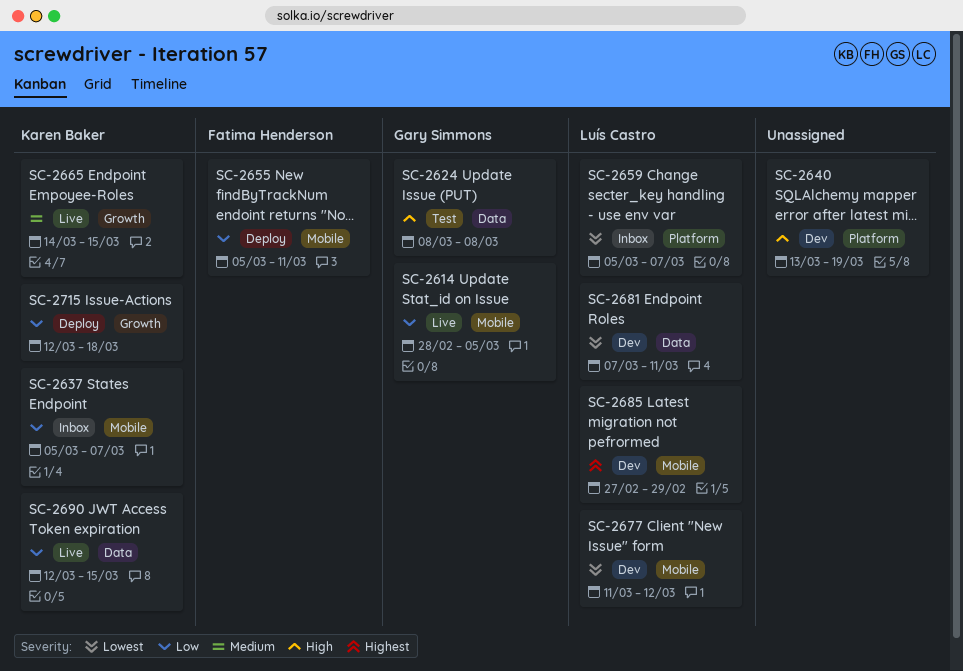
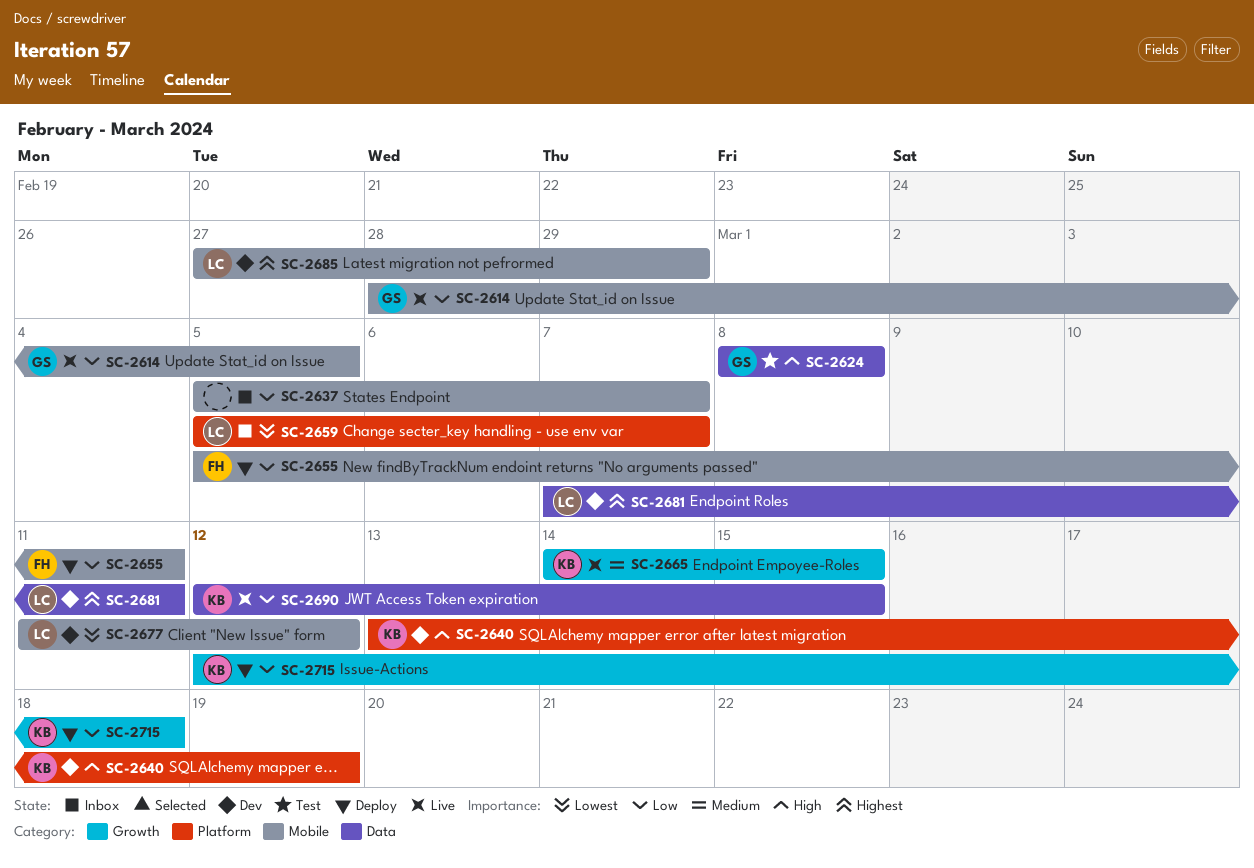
SC-2637, owner: Karen Baker -> none
SC-2640, owner: none -> Karen Baker
SC-2681, priority: Lowest -> Highest

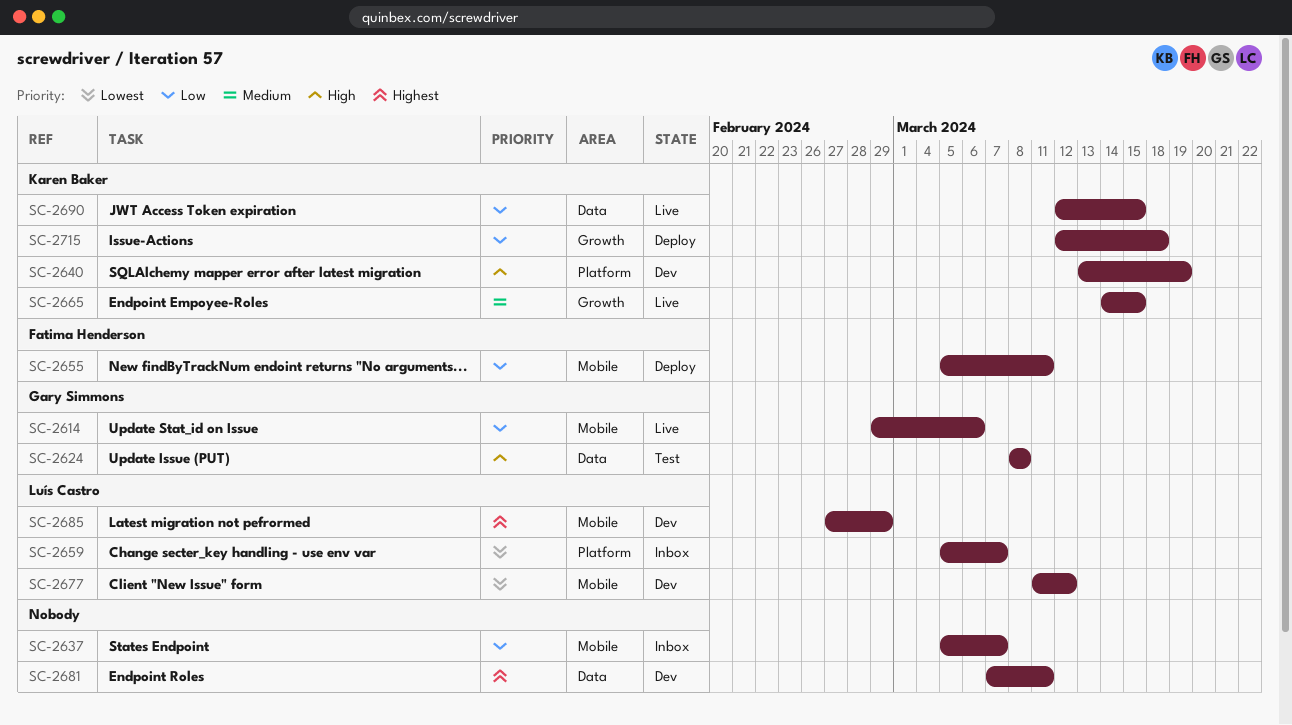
SC-2614, start: Feb 28 -> Feb 29
SC-2614, due: Mar 5 -> Mar 6
SC-2681, owner: Luís Castro -> none

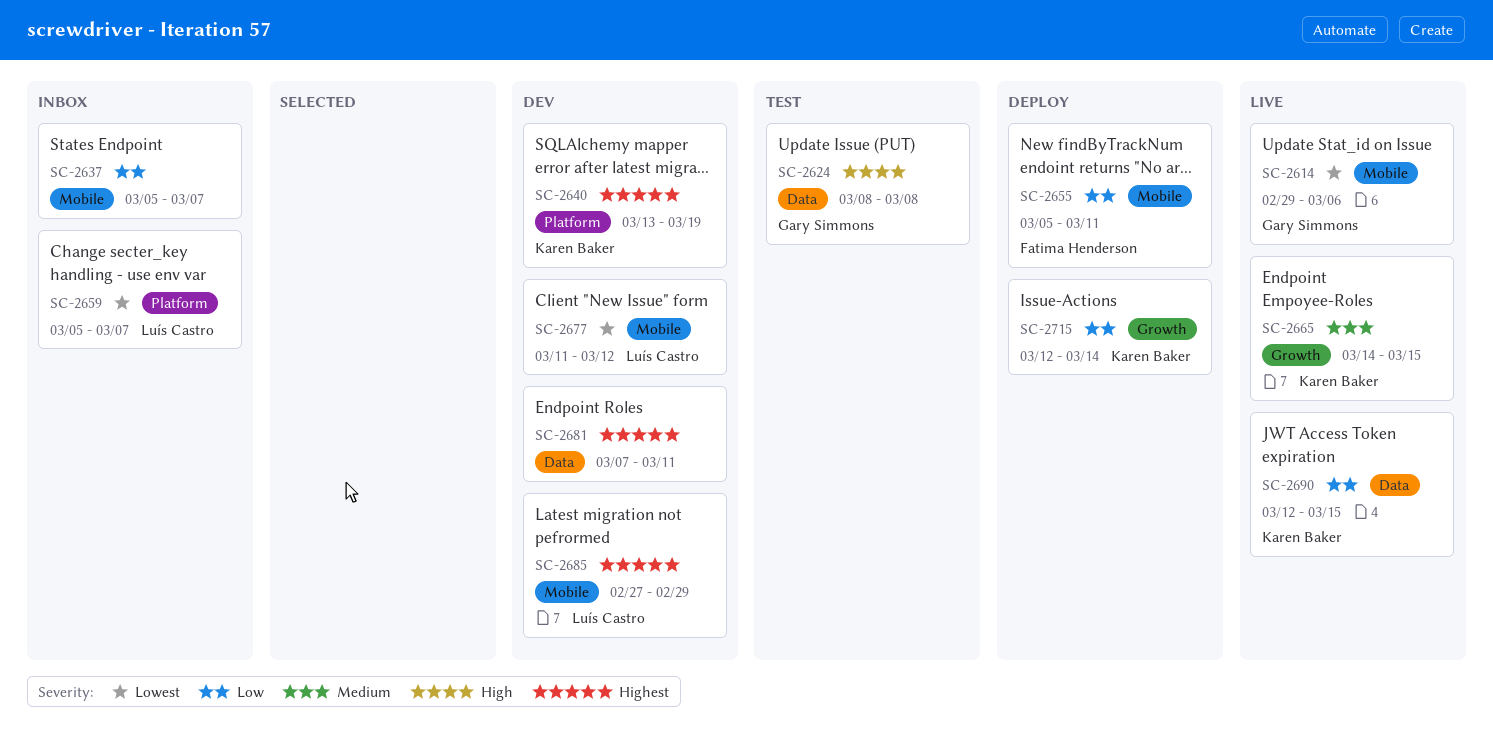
SC-2614, priority: Low -> Lowest
SC-2640, priority: High -> Highest
SC-2715, due: Mar 18 -> Mar 14

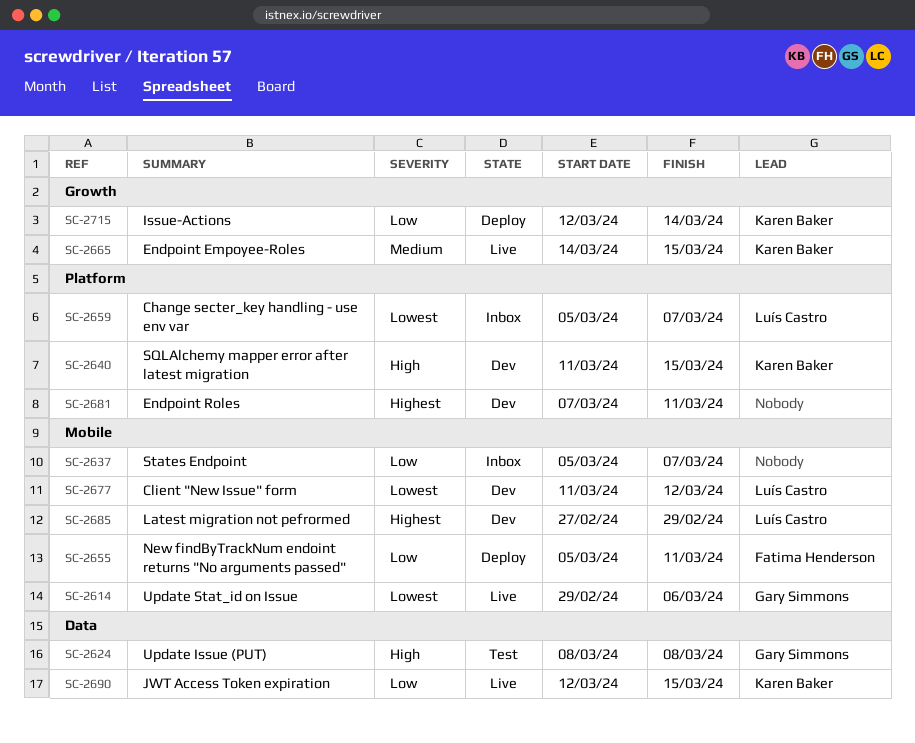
SC-2640, priority: Highest -> High
SC-2640, start: Mar 13 -> Mar 11
SC-2640, due: Mar 19 -> Mar 15
SC-2681, label: Data -> Platform

